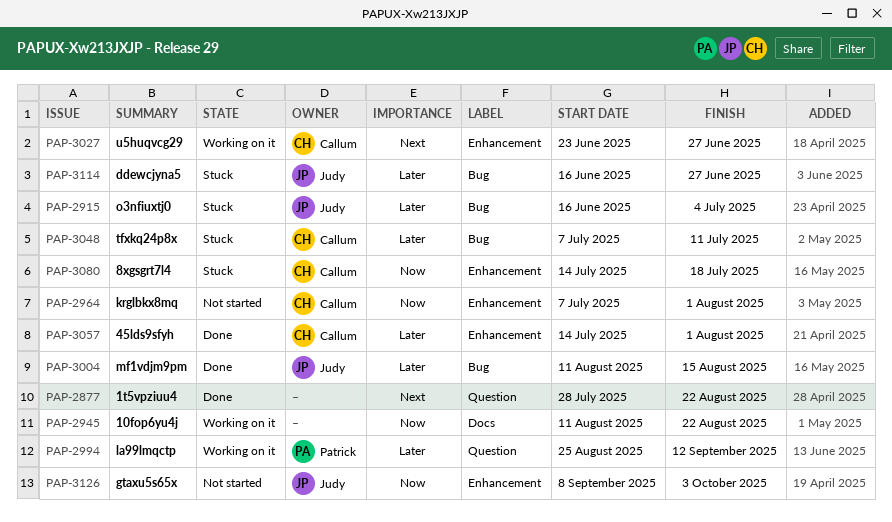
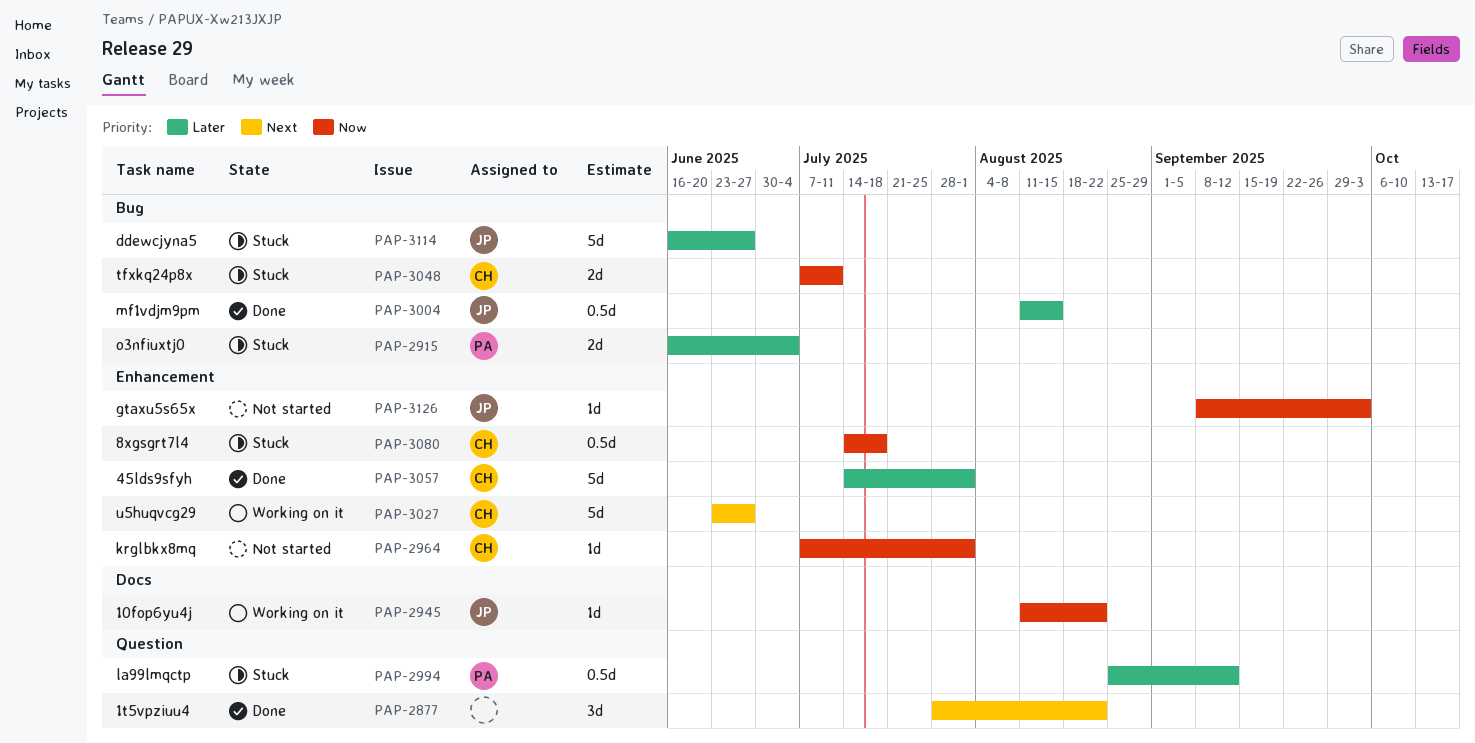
PAP-2915, owner: Judy -> Patrick
PAP-2945, owner: none -> Judy
PAP-2994, status: Working on it -> Stuck
PAP-3048, priority: Later -> Now

